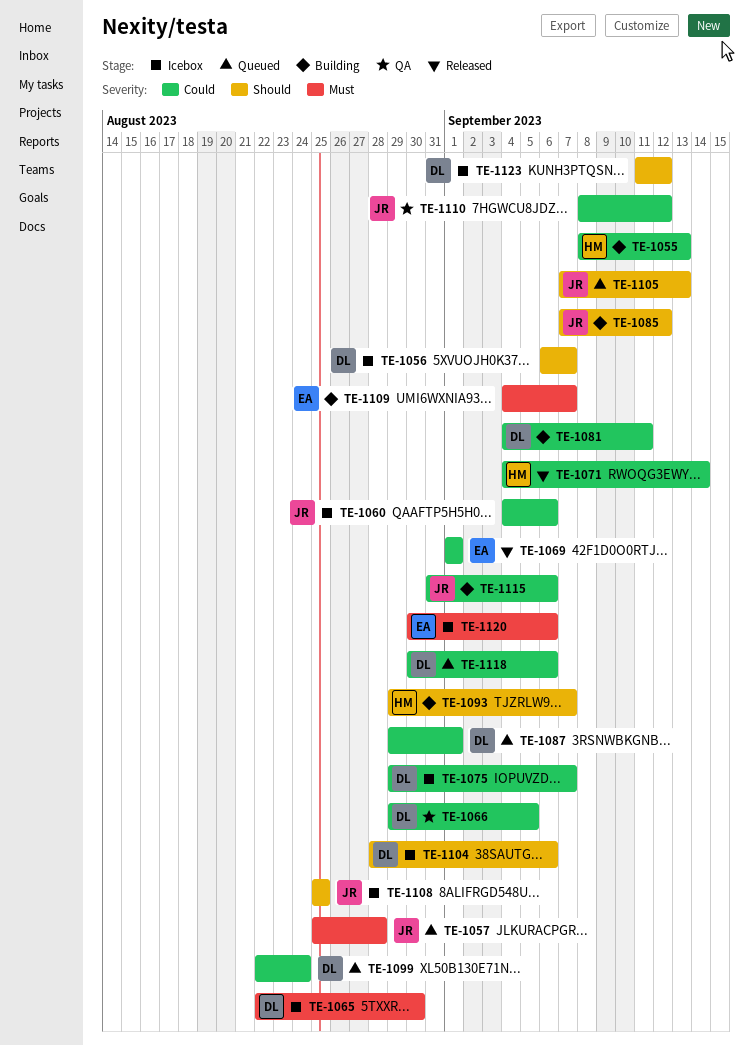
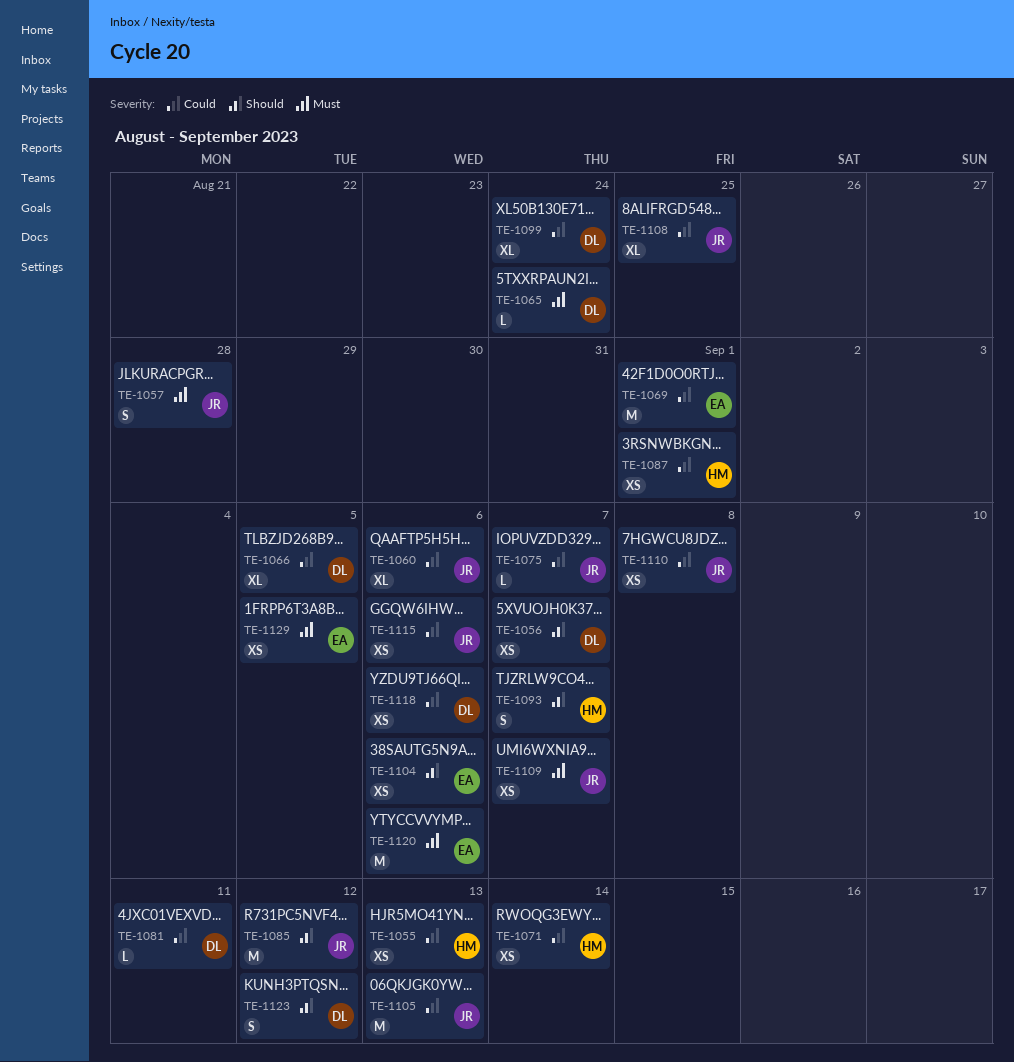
TE-1065, due: Aug 30 -> Aug 24
TE-1075, owner: DL -> JR
TE-1087, owner: DL -> HM
TE-1104, owner: DL -> EA
TE-1105, priority: Should -> Could
TE-1108, priority: Should -> Could
TE-1109, owner: EA -> JR
TE-1110, due: Sep 12 -> Sep 8
TE-1129: none -> present

